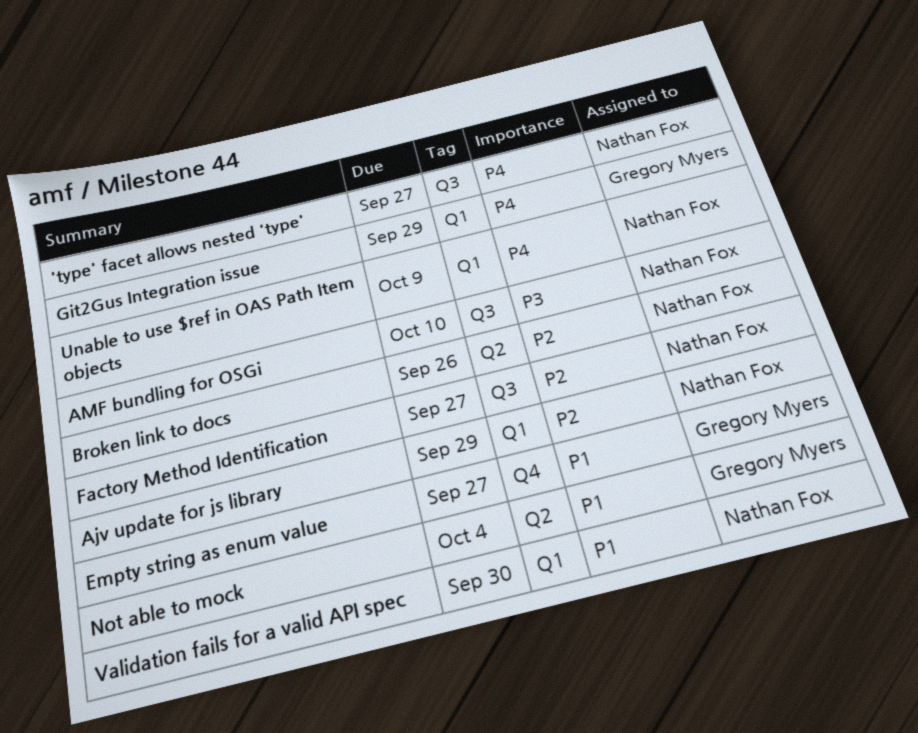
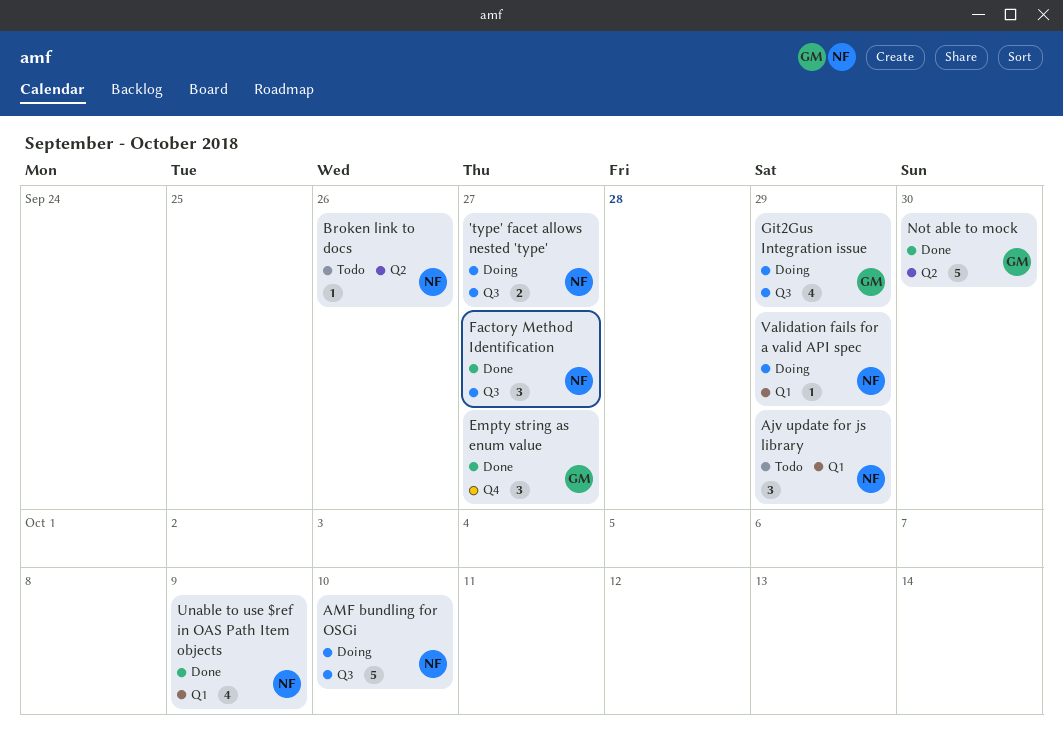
Git2Gus Integration issue, label: Q1 -> Q3
Not able to mock, due: Oct 4 -> Sep 30
Validation fails for a valid API spec, due: Sep 30 -> Sep 29

